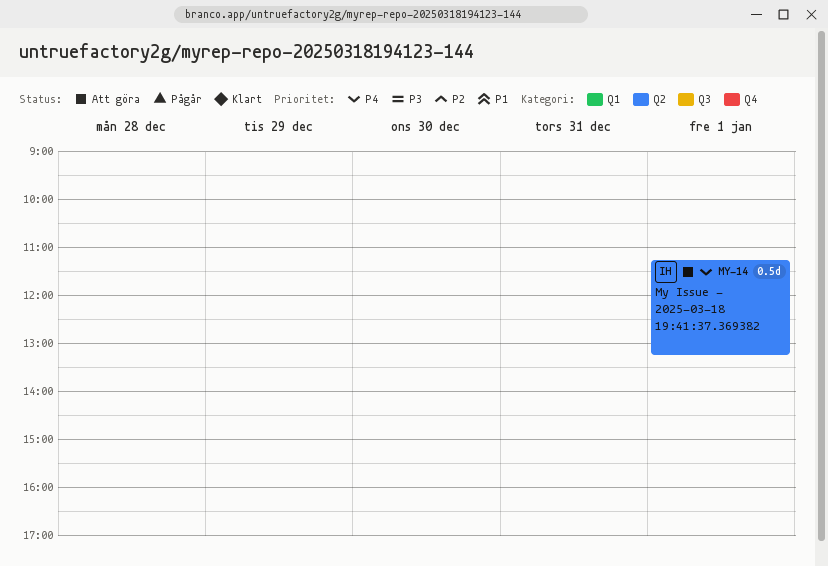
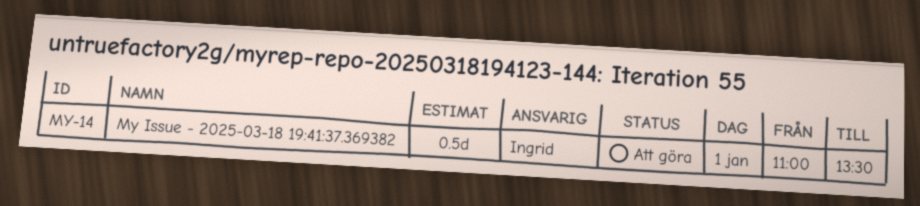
MY-14, begins: 11:15 -> 11:00
MY-14, ends: 13:15 -> 13:30

